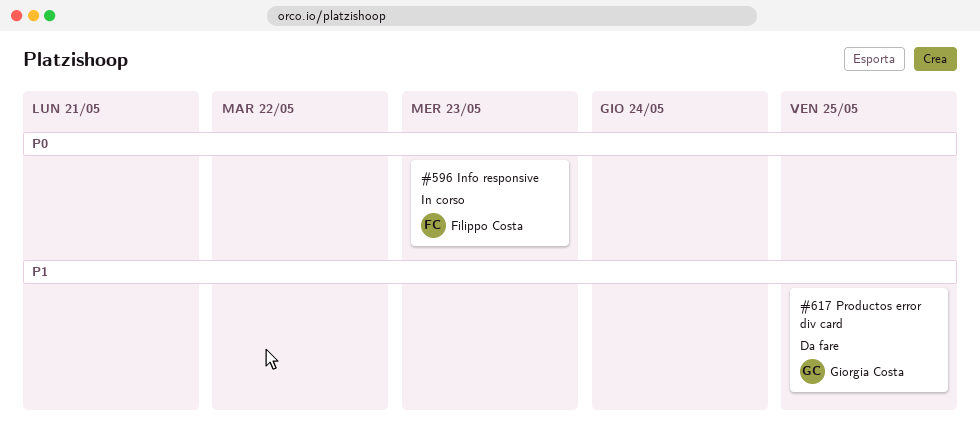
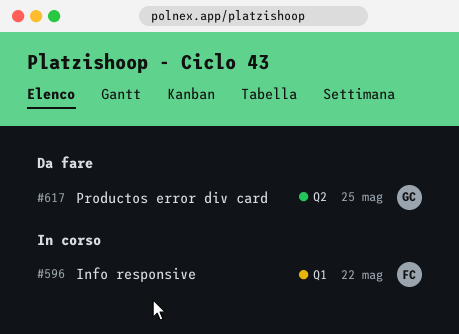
#596, due: May 23 -> May 22

